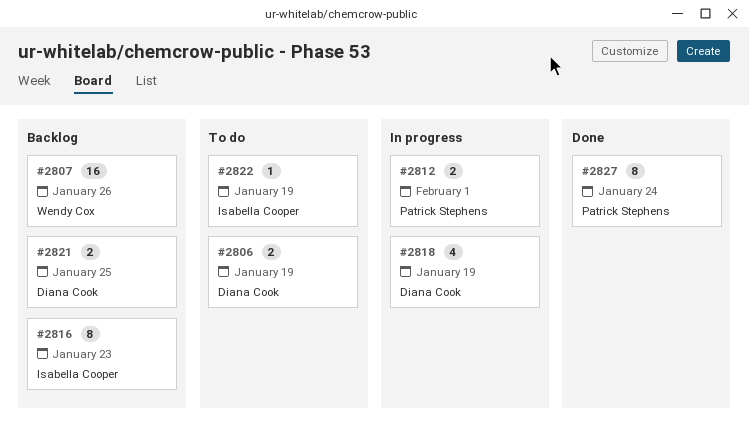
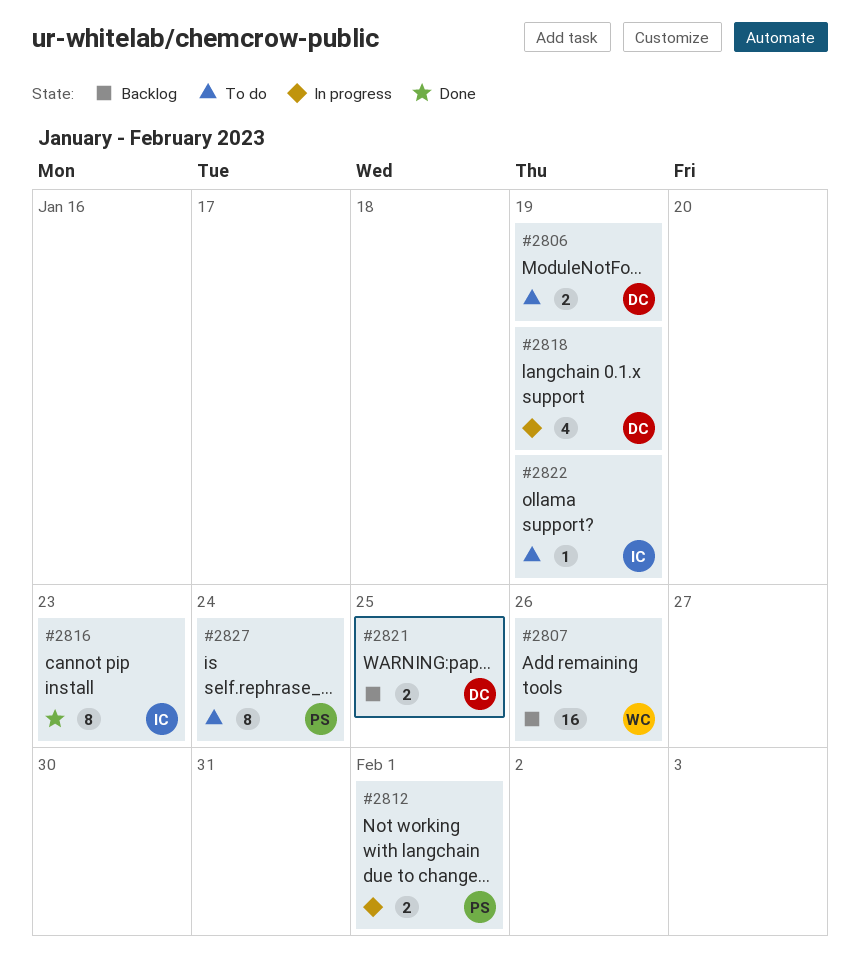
#2816, status: Backlog -> Done
#2827, status: Done -> To do

